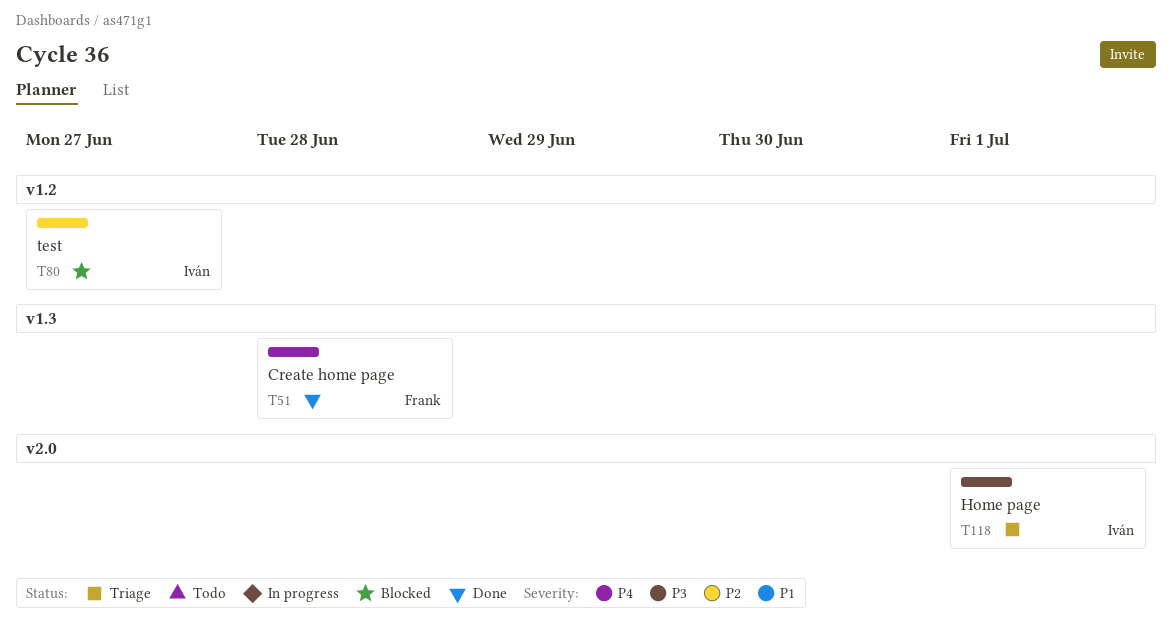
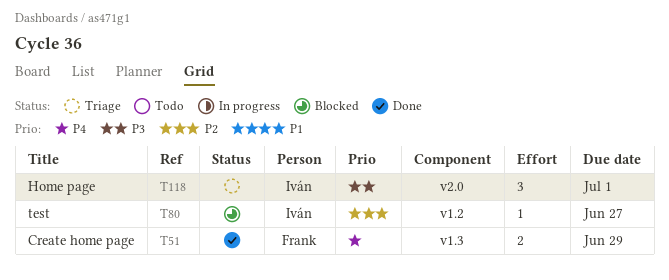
T51, due: Jun 28 -> Jun 29

